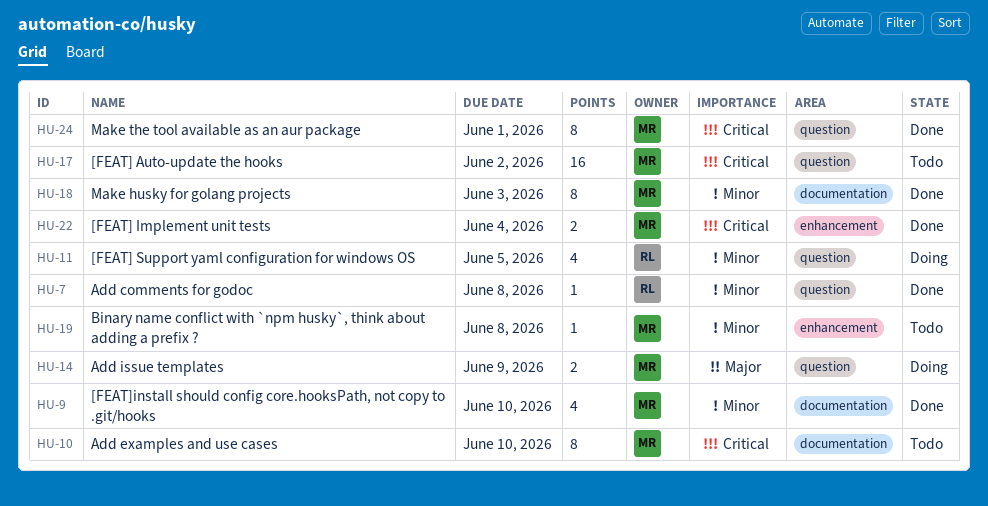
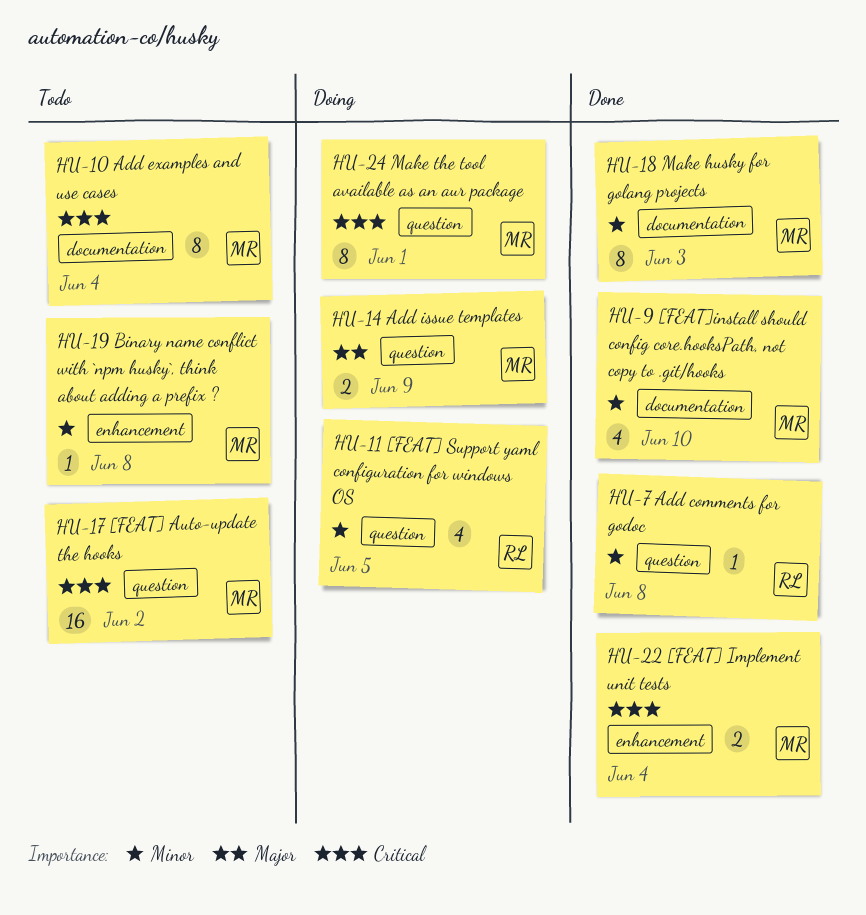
HU-10, due: Jun 10 -> Jun 4
HU-24, status: Done -> Doing

